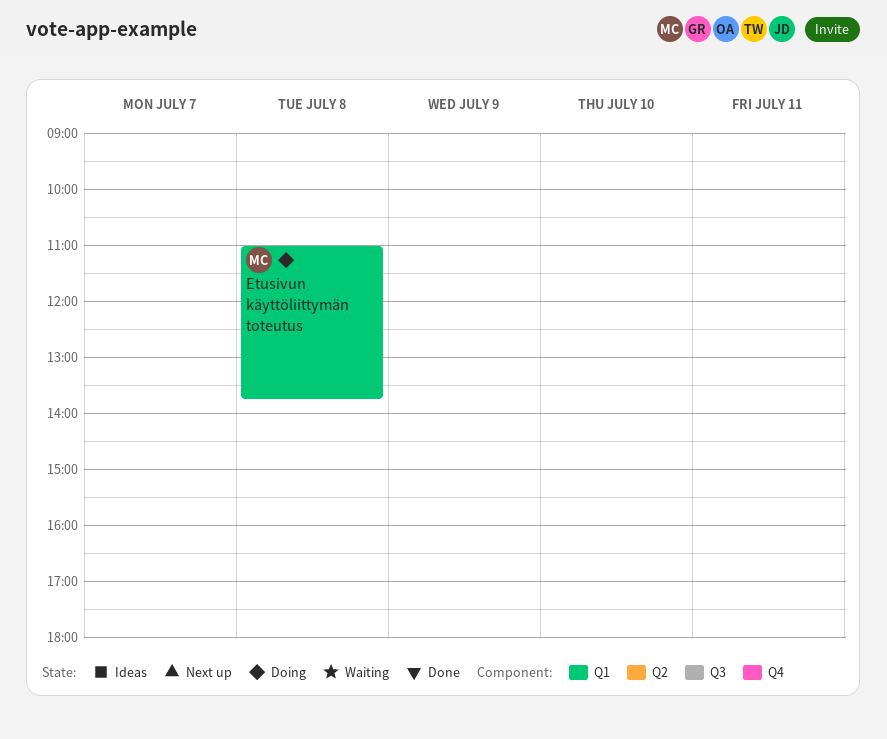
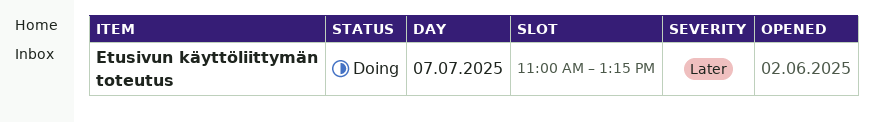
Etusivun käyttöliittymän toteutus, day: Jul 8 -> Jul 7
Etusivun käyttöliittymän toteutus, ends: 13:45 -> 13:15

